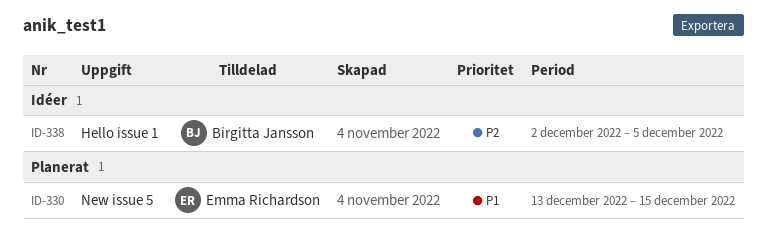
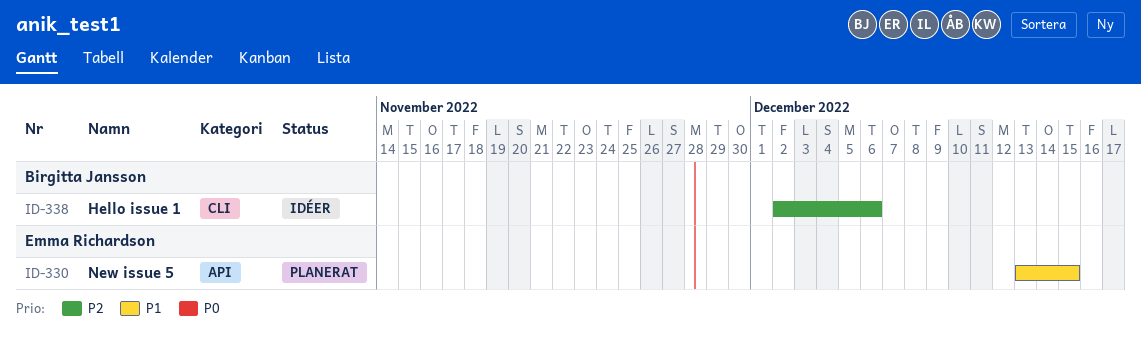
ID-338, due: Dec 5 -> Dec 6

